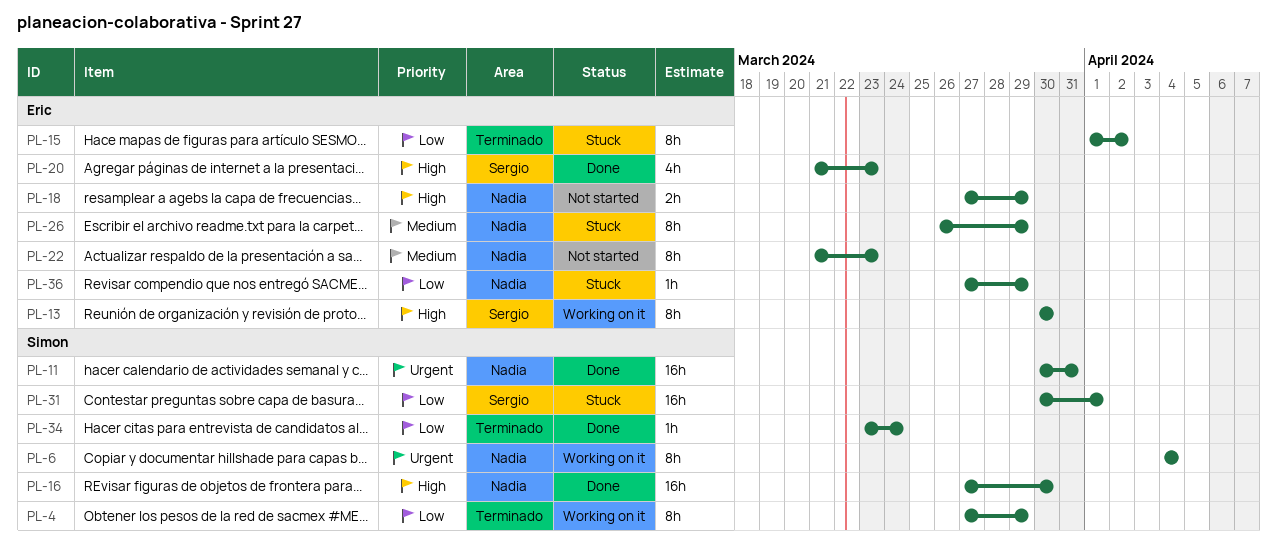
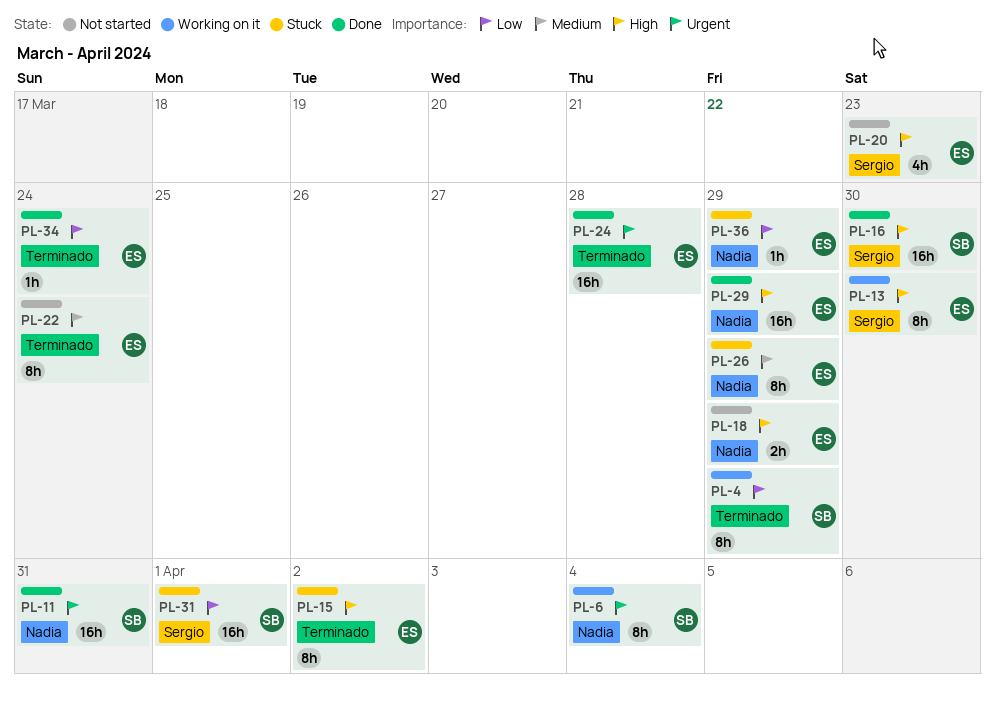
PL-15, priority: Low -> High
PL-16, label: Nadia -> Sergio
PL-20, status: Done -> Not started
PL-22, label: Nadia -> Terminado
PL-22, due: Mar 23 -> Mar 24
PL-24: none -> present
PL-29: none -> present
PL-34, owner: Simon -> Eric

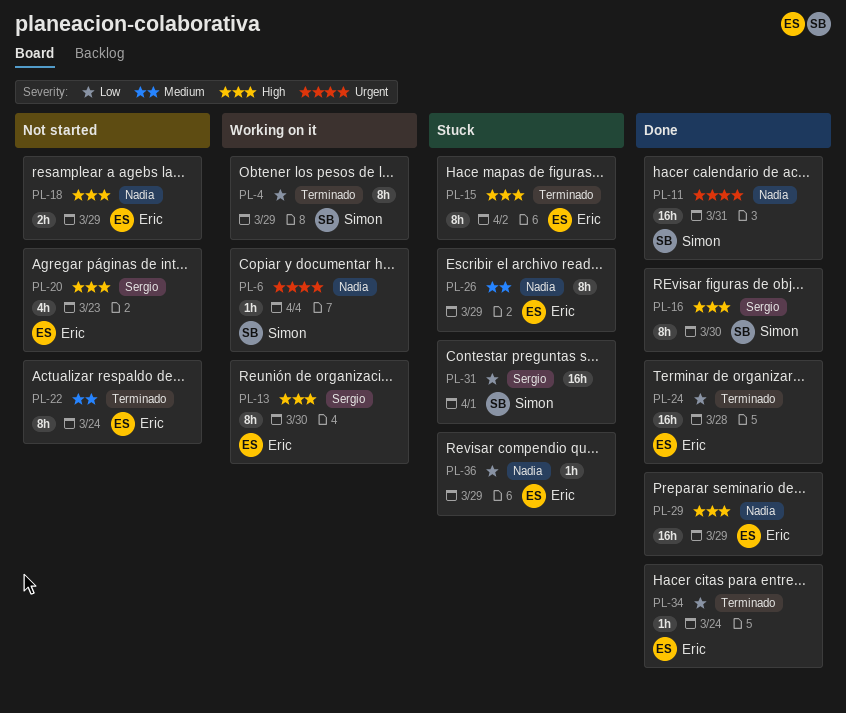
PL-6, estimate: 8h -> 1h
PL-16, estimate: 16h -> 8h
PL-24, priority: Urgent -> Low

